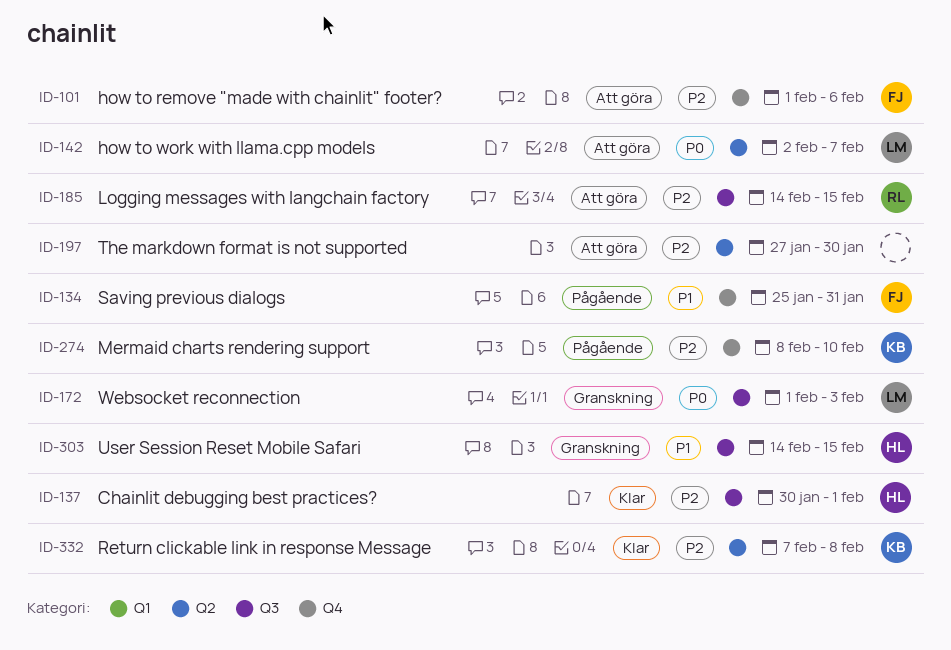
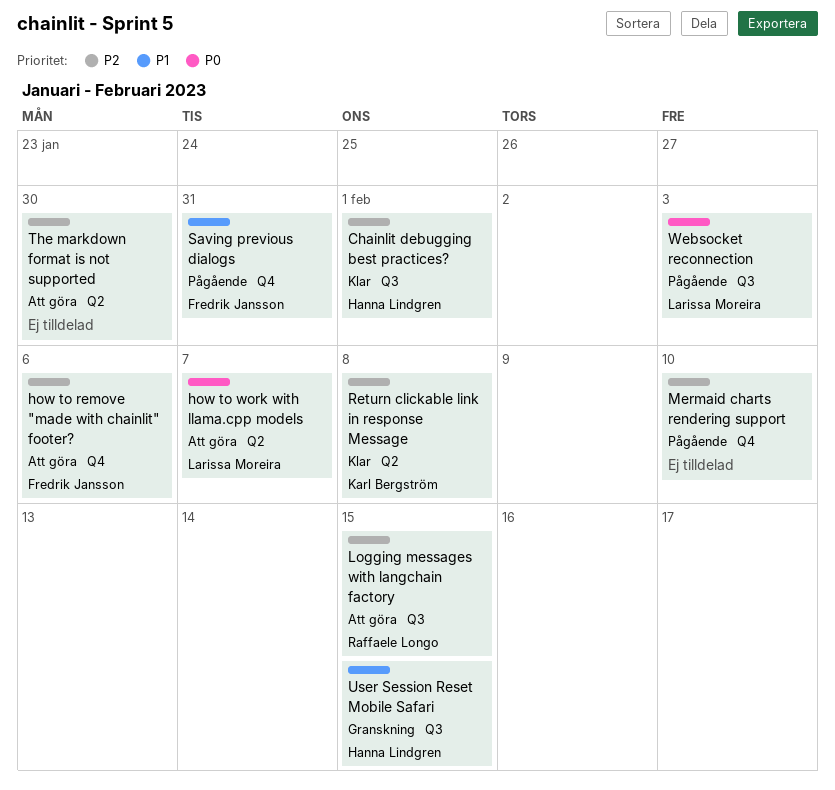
Mermaid charts rendering support, owner: Karl Bergström -> none
Websocket reconnection, status: Granskning -> Pågående

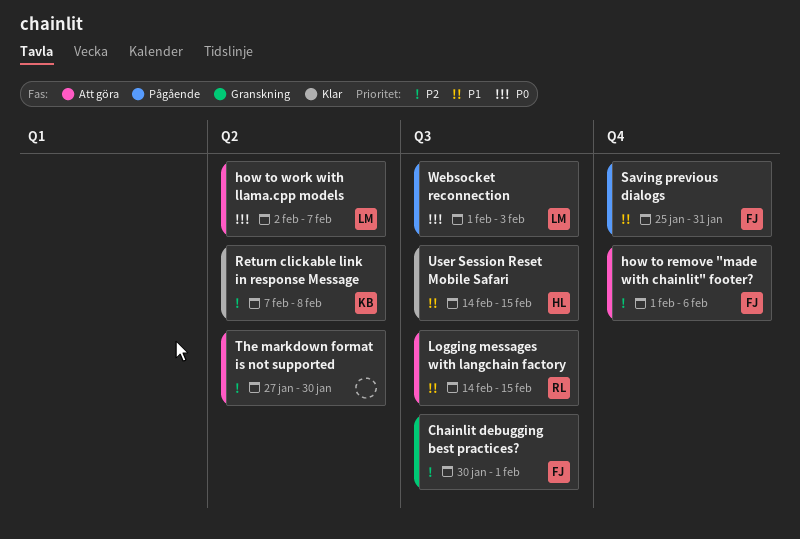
Chainlit debugging best practices?, status: Klar -> Granskning
Chainlit debugging best practices?, owner: Hanna Lindgren -> Fredrik Jansson
Logging messages with langchain factory, priority: P2 -> P1
Mermaid charts rendering support: present -> none
User Session Reset Mobile Safari, status: Granskning -> Klar

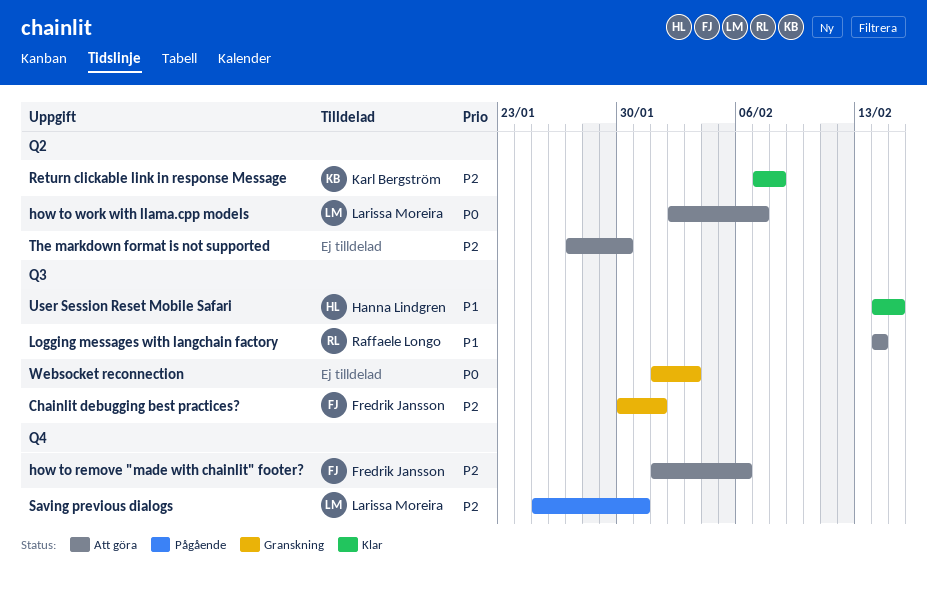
Logging messages with langchain factory, due: Feb 15 -> Feb 14
Saving previous dialogs, owner: Fredrik Jansson -> Larissa Moreira
Saving previous dialogs, priority: P1 -> P2
Websocket reconnection, status: Pågående -> Granskning
Websocket reconnection, owner: Larissa Moreira -> none

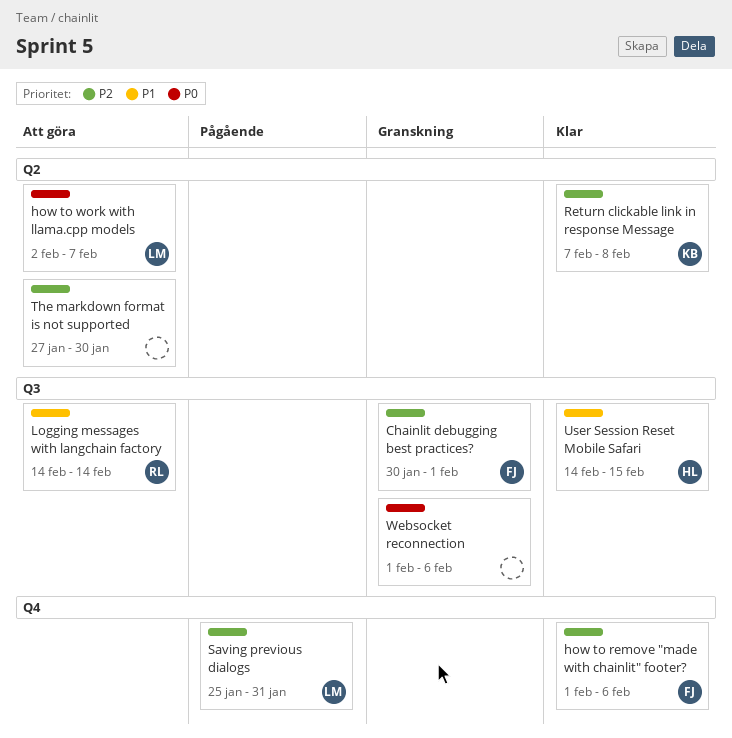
how to remove "made with chainlit" footer?, status: Att göra -> Klar
Websocket reconnection, due: Feb 3 -> Feb 6

